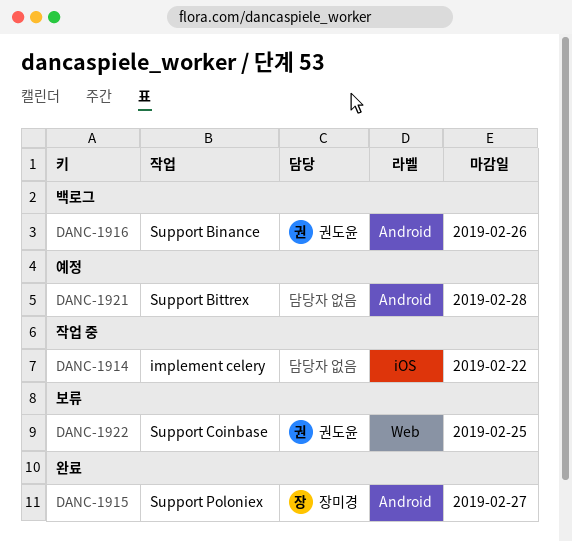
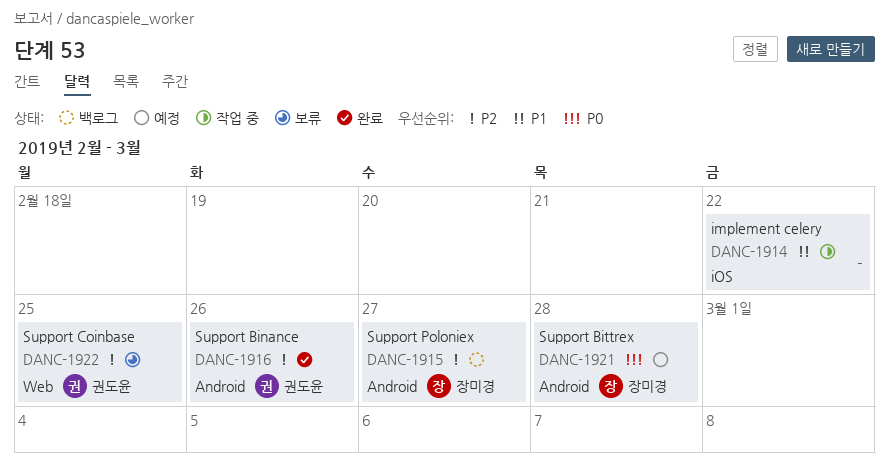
DANC-1915, status: 완료 -> 백로그
DANC-1916, status: 백로그 -> 완료
DANC-1921, owner: none -> 장미경

